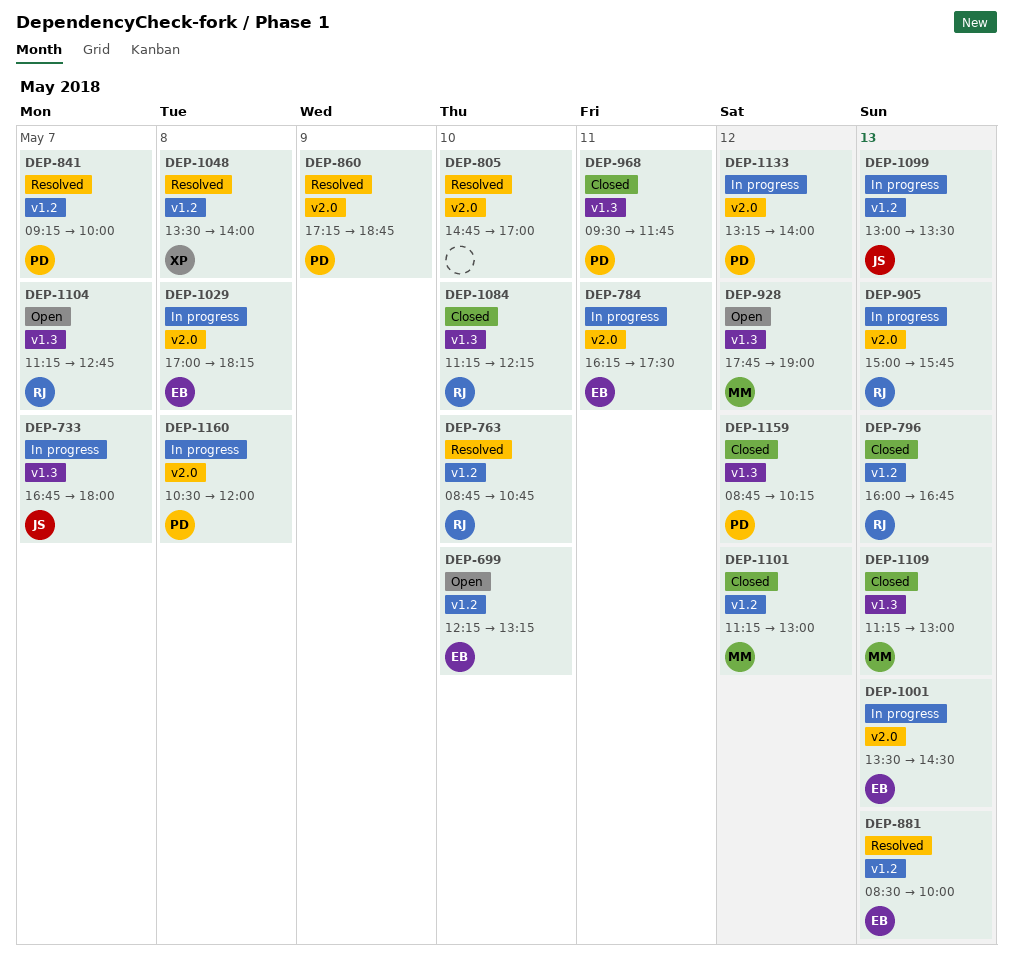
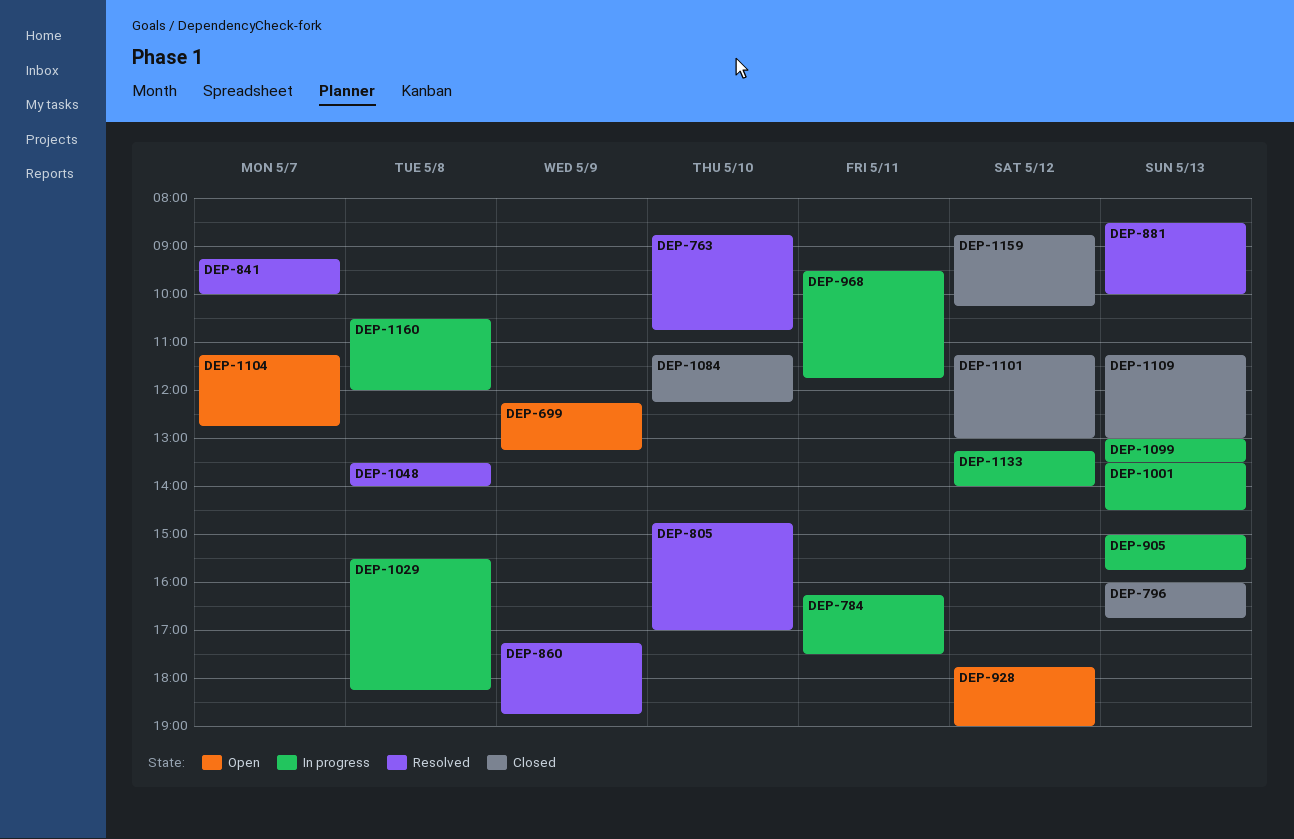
DEP-699, day: May 10 -> May 9
DEP-733: present -> none
DEP-968, status: Closed -> In progress
DEP-1029, begins: 17:00 -> 15:30

